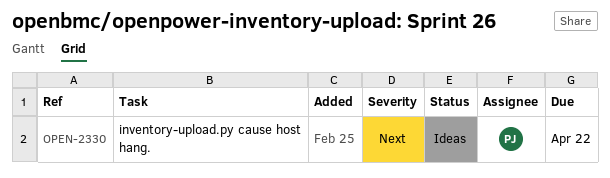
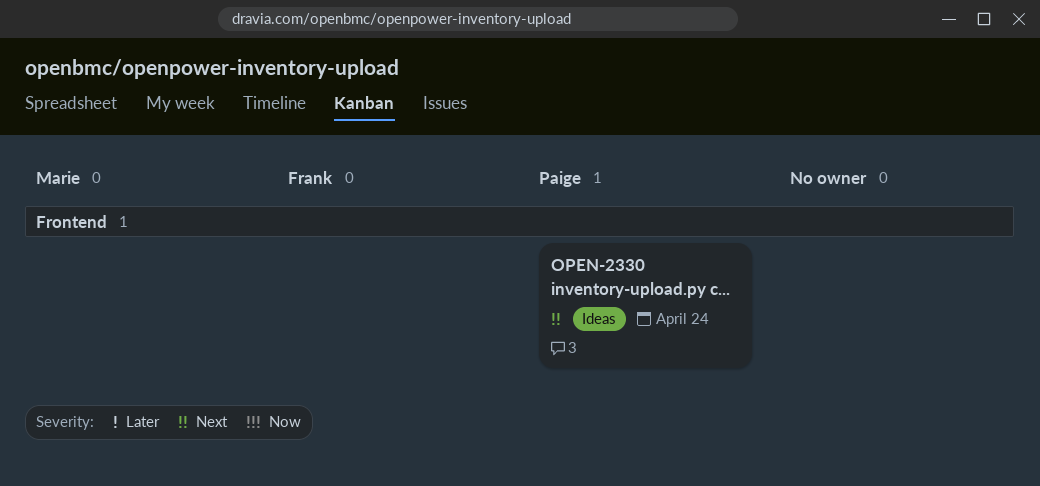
OPEN-2330, due: Apr 22 -> Apr 24

